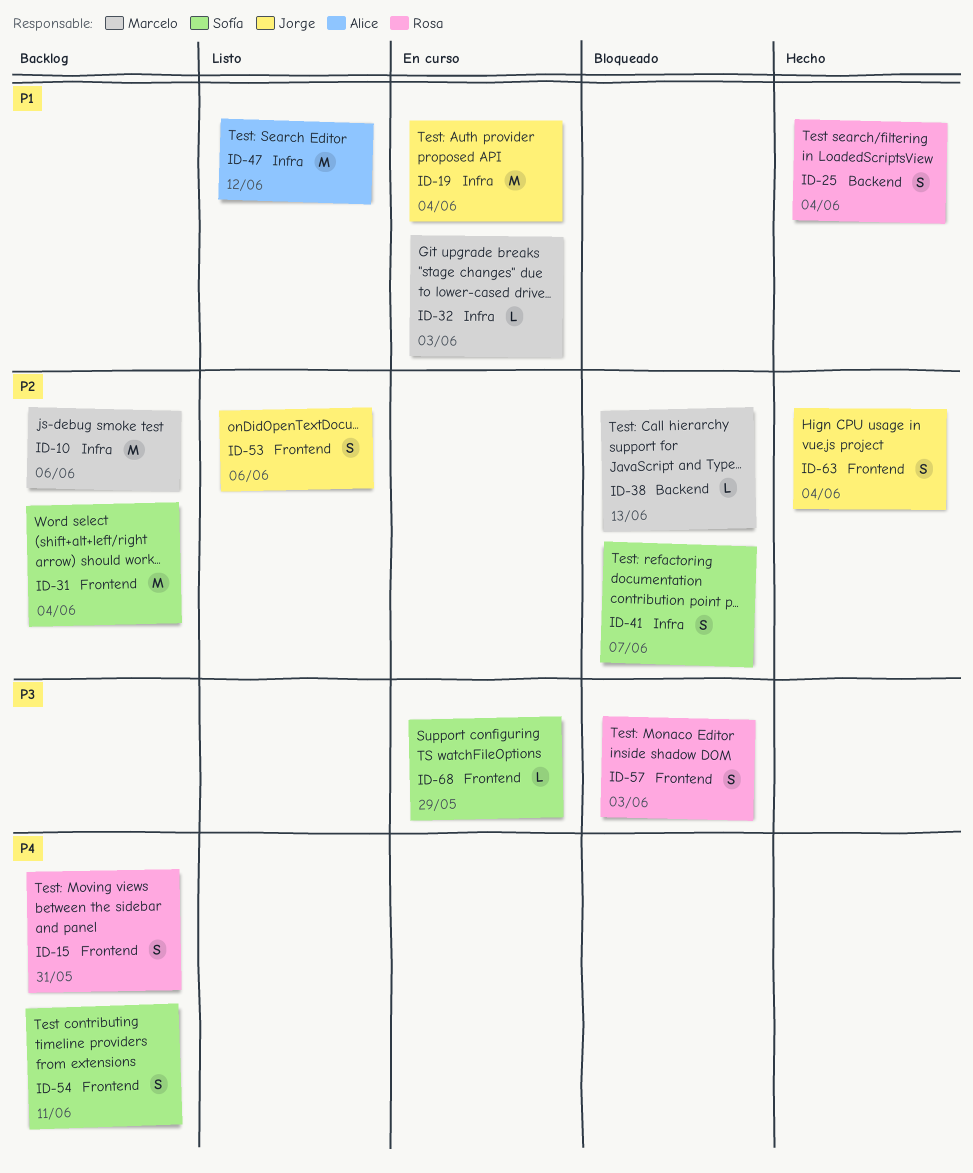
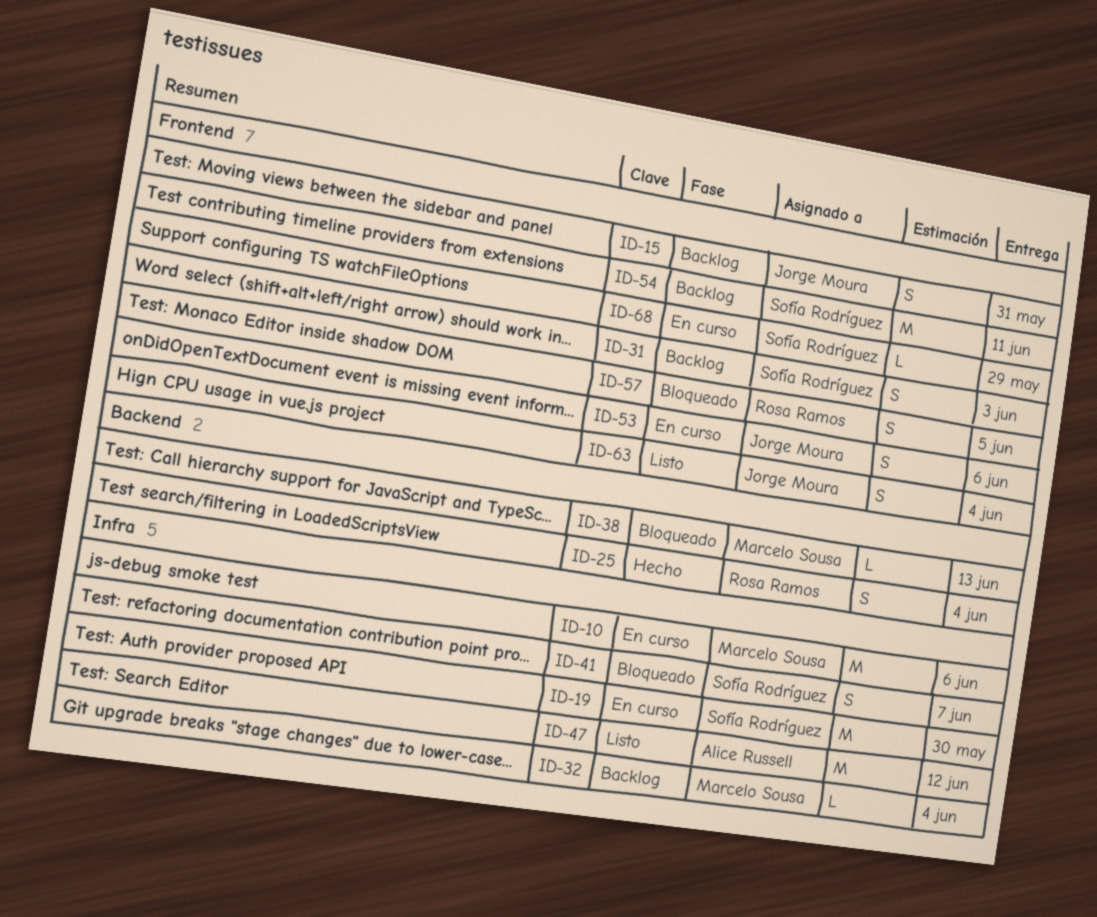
ID-10, status: Backlog -> En curso
ID-15, owner: Rosa Ramos -> Jorge Moura
ID-19, owner: Jorge Moura -> Sofía Rodríguez
ID-19, due: Jun 4 -> May 30
ID-31, estimate: M -> S
ID-31, due: Jun 4 -> Jun 3
ID-32, status: En curso -> Backlog
ID-32, due: Jun 3 -> Jun 4
ID-53, status: Listo -> En curso
ID-54, estimate: S -> M
ID-57, due: Jun 3 -> Jun 5
ID-63, status: Hecho -> Listo

